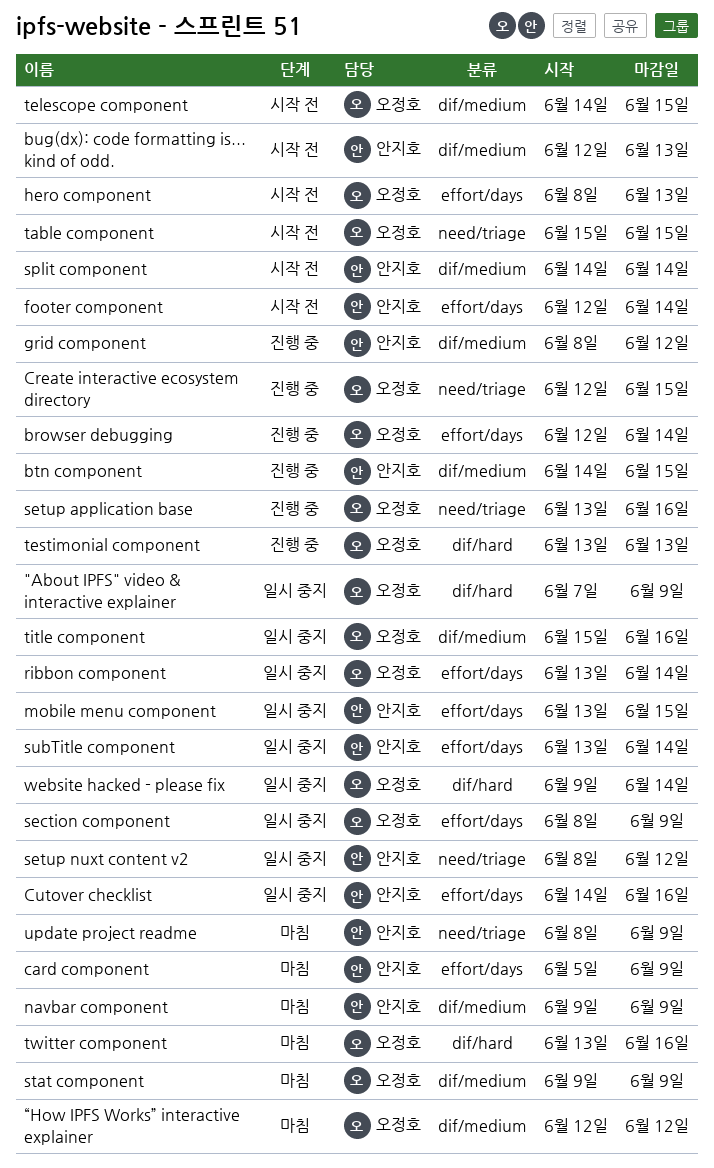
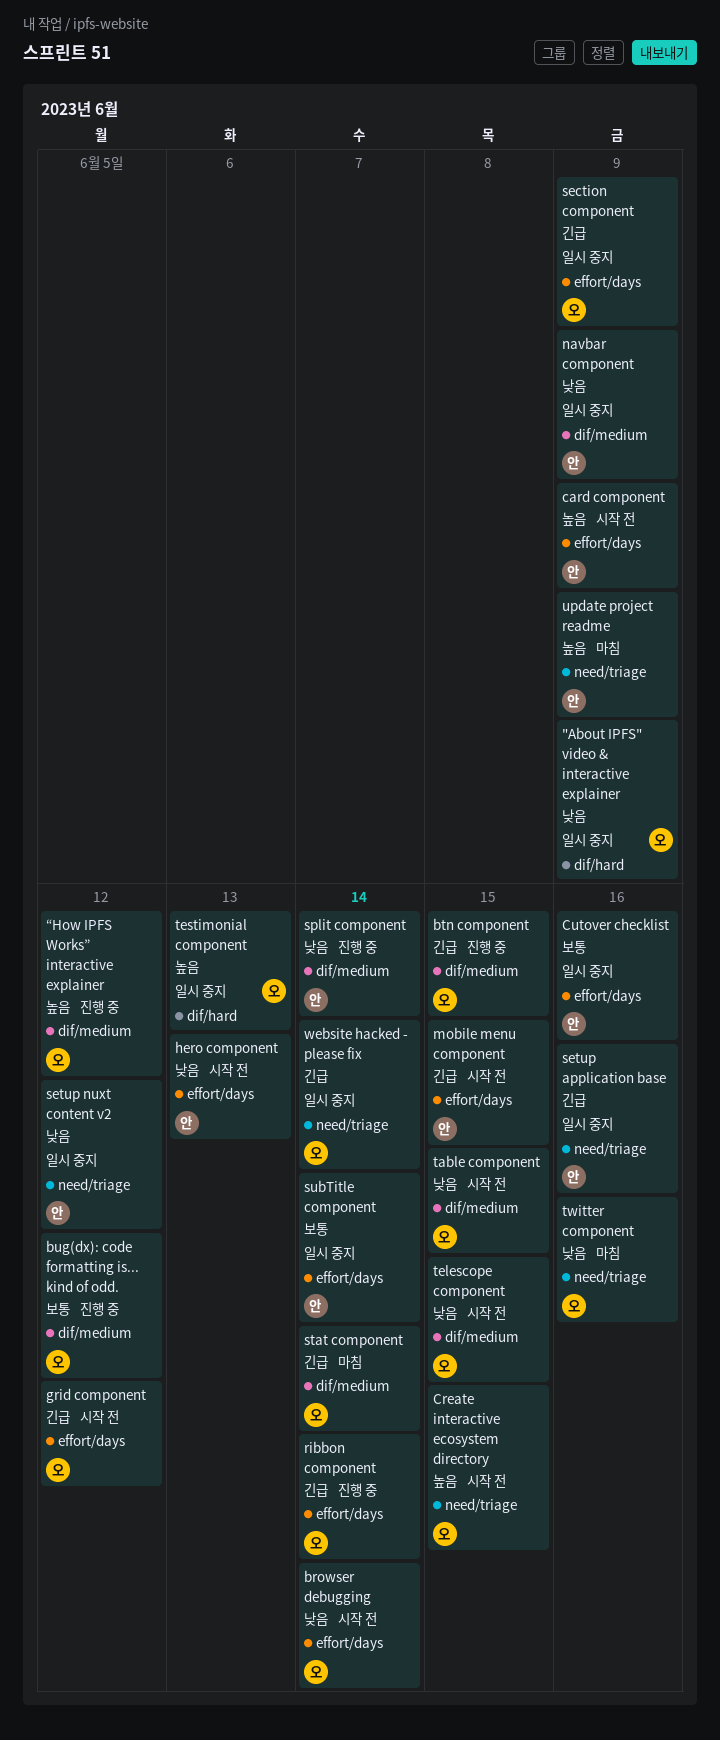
browser debugging, status: 진행 중 -> 시작 전
btn component, owner: 안지호 -> 오정호
bug(dx): code formatting is... kind of odd., status: 시작 전 -> 진행 중
bug(dx): code formatting is... kind of odd., owner: 안지호 -> 오정호
bug(dx): code formatting is... kind of odd., due: Jun 13 -> Jun 12
card component, status: 마침 -> 시작 전
Create interactive ecosystem directory, status: 진행 중 -> 시작 전
footer component: present -> none
grid component, status: 진행 중 -> 시작 전
grid component, owner: 안지호 -> 오정호
grid component, label: dif/medium -> effort/days
hero component, owner: 오정호 -> 안지호
mobile menu component, status: 일시 중지 -> 시작 전
navbar component, status: 마침 -> 일시 중지
ribbon component, status: 일시 중지 -> 진행 중
setup application base, status: 진행 중 -> 일시 중지
setup application base, owner: 오정호 -> 안지호
split component, status: 시작 전 -> 진행 중
stat component, due: Jun 9 -> Jun 14
table component, label: need/triage -> dif/medium
testimonial component, status: 진행 중 -> 일시 중지
title component: present -> none
twitter component, label: dif/hard -> need/triage
website hacked - please fix, label: dif/hard -> need/triage
“How IPFS Works” interactive explainer, status: 마침 -> 진행 중

